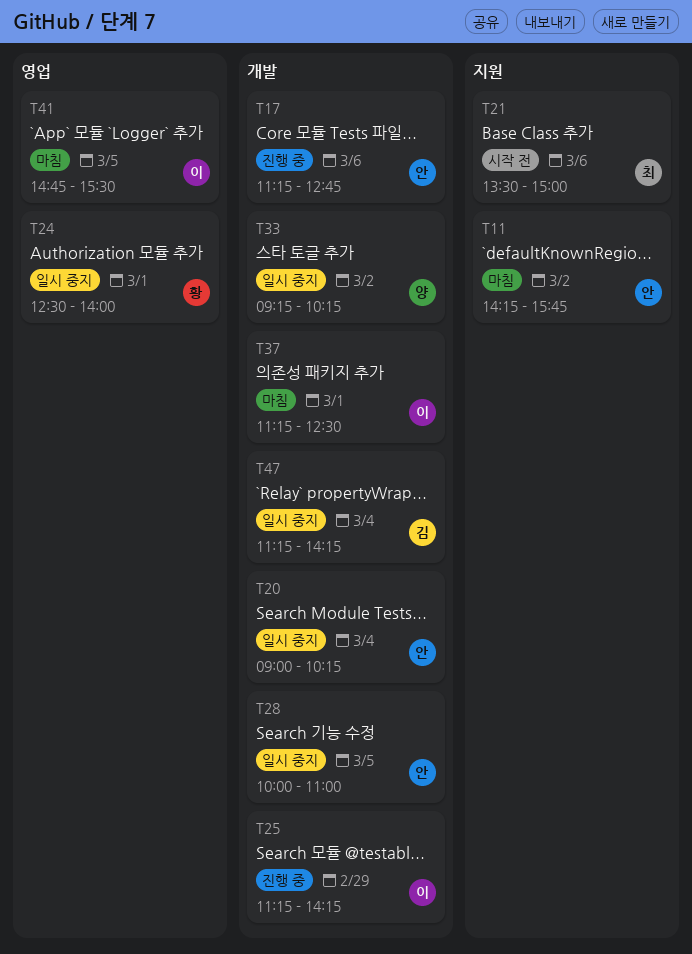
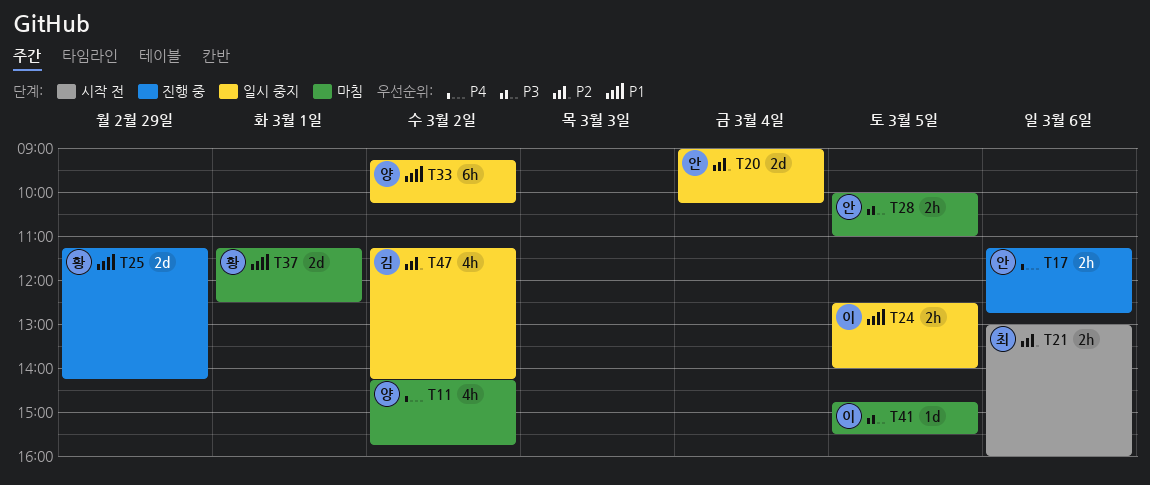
T11, owner: 안 -> 양
T21, begins: 13:30 -> 13:00
T21, ends: 15:00 -> 16:00
T24, owner: 황 -> 이
T24, day: Mar 1 -> Mar 5
T25, owner: 이 -> 황
T28, status: 일시 중지 -> 마침
T37, owner: 이 -> 황
T47, day: Mar 4 -> Mar 2

